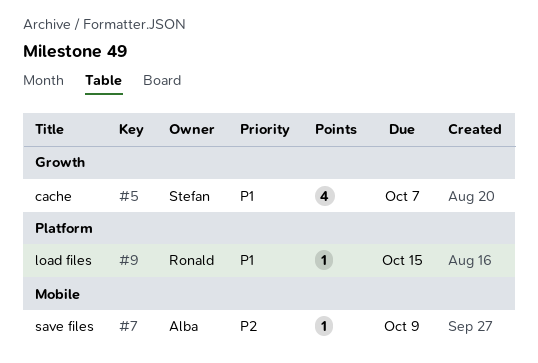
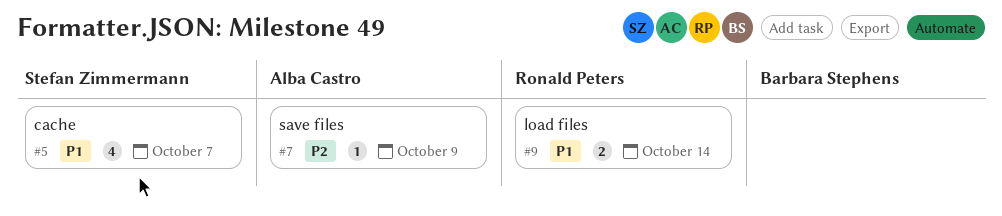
#9, estimate: 1 -> 2
#9, due: Oct 15 -> Oct 14

